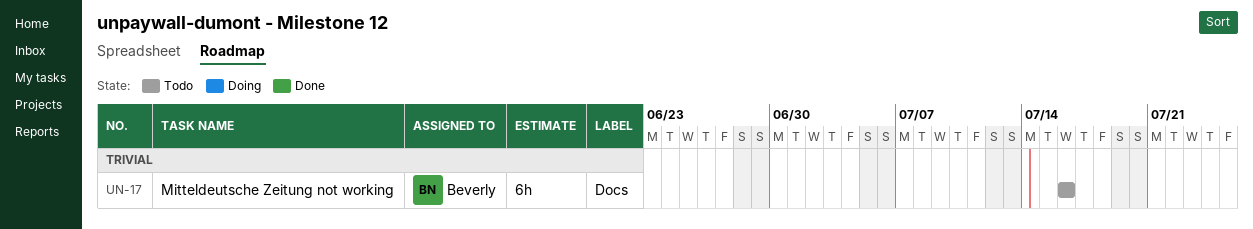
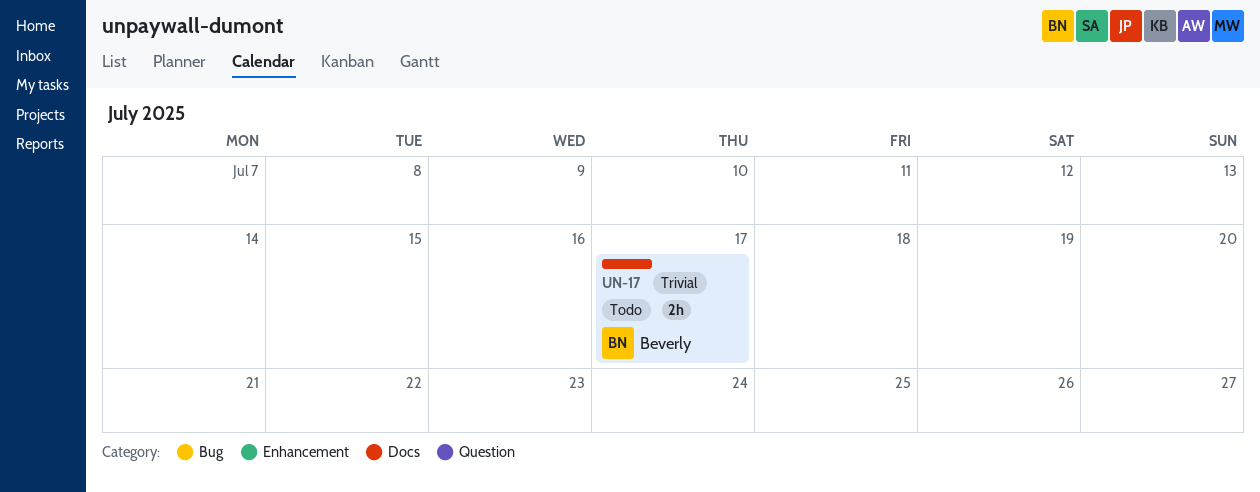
UN-17, estimate: 6h -> 2h
UN-17, due: Jul 16 -> Jul 17

